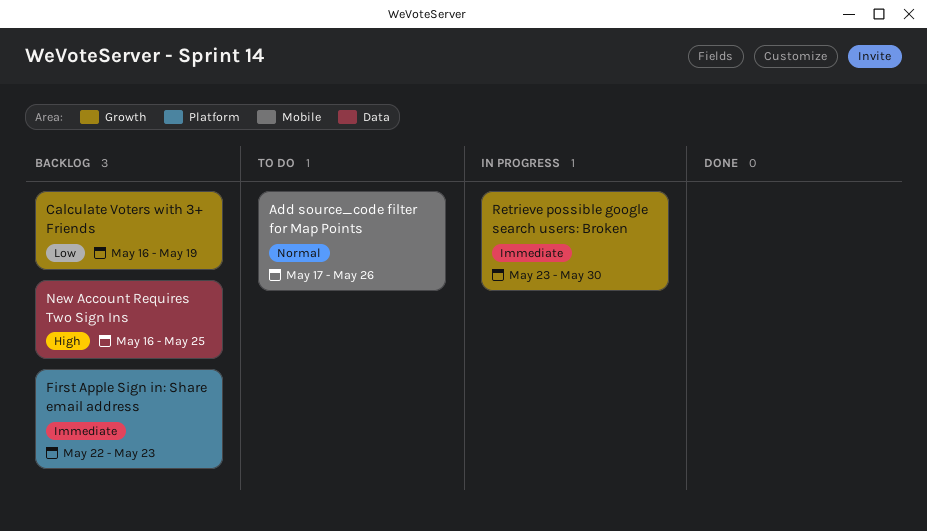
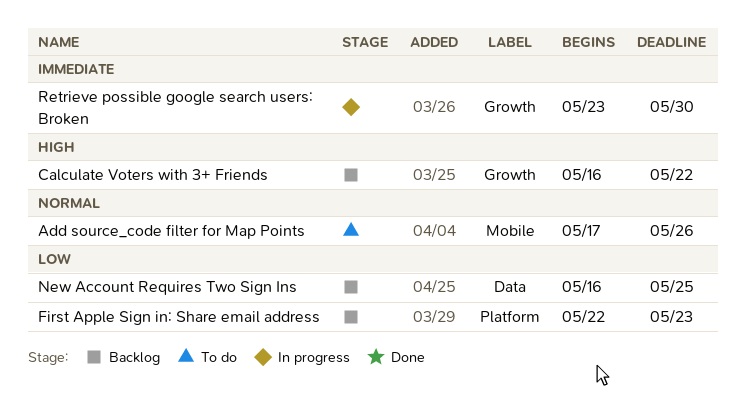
Calculate Voters with 3+ Friends, priority: Low -> High
Calculate Voters with 3+ Friends, due: May 19 -> May 22
First Apple Sign in: Share email address, priority: Immediate -> Low
New Account Requires Two Sign Ins, priority: High -> Low

